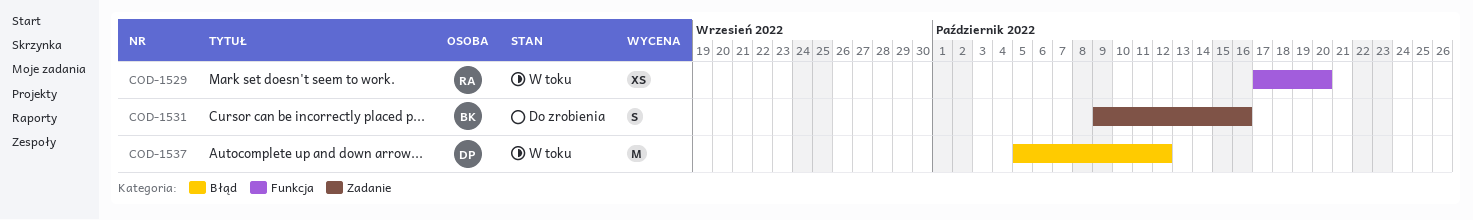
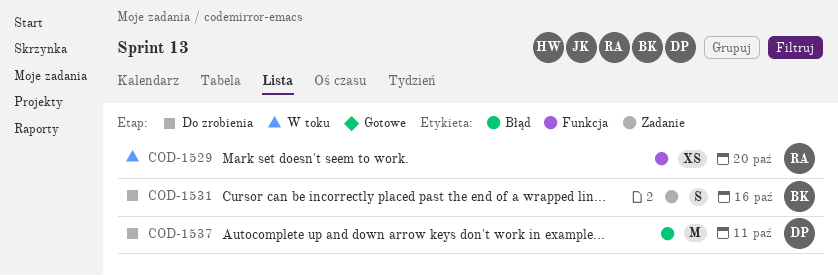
COD-1537, status: W toku -> Do zrobienia
COD-1537, due: Oct 12 -> Oct 11

